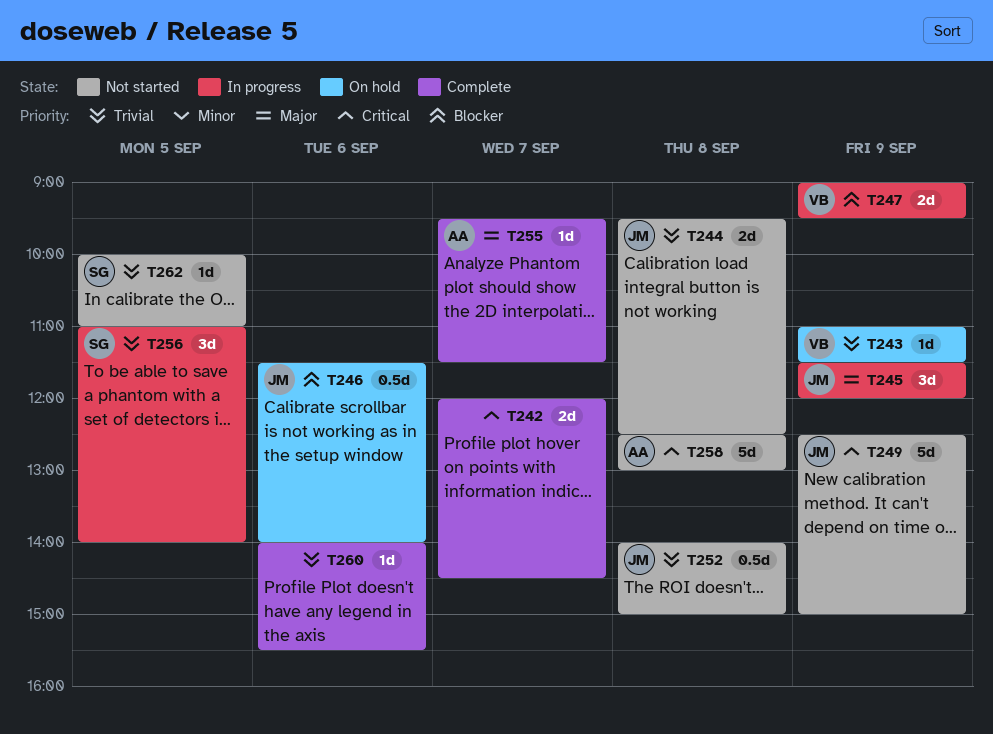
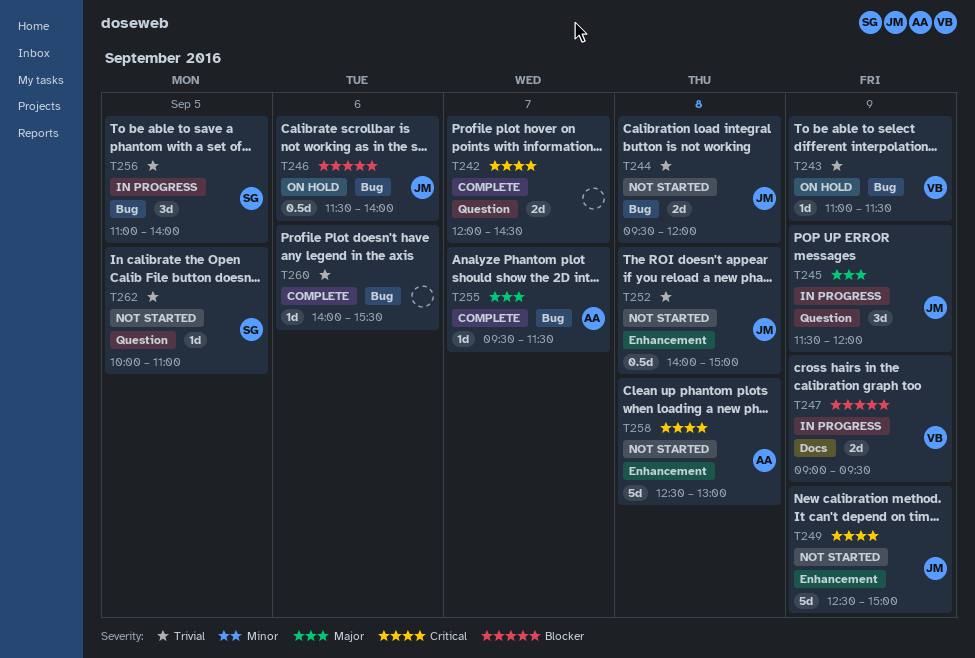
T244, ends: 12:30 -> 12:00

